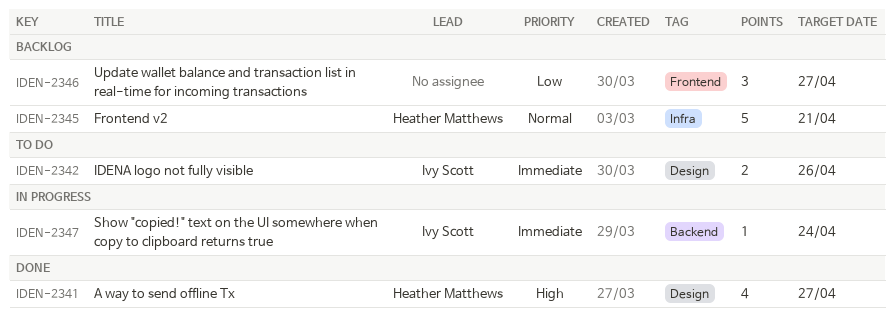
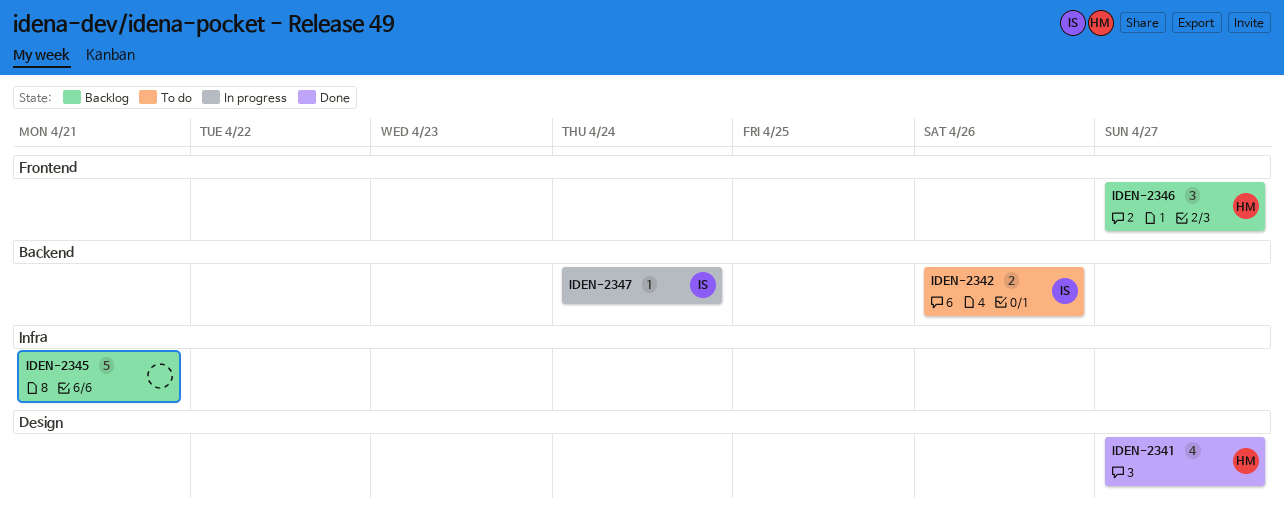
IDEN-2342, label: Design -> Backend
IDEN-2345, owner: Heather Matthews -> none
IDEN-2346, owner: none -> Heather Matthews

